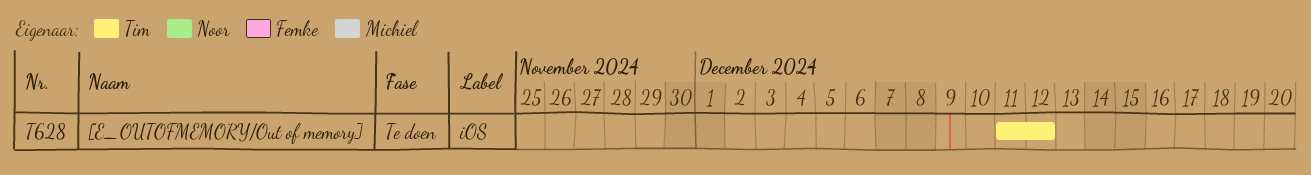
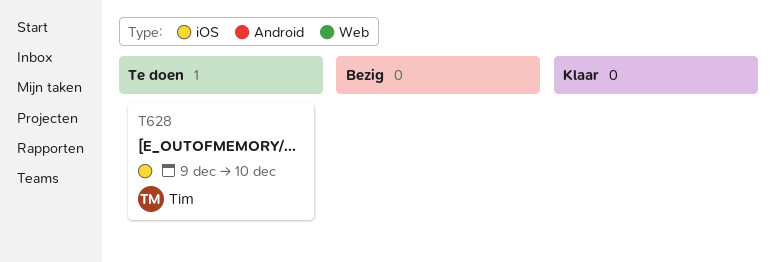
T628, start: Dec 11 -> Dec 9
T628, due: Dec 12 -> Dec 10

